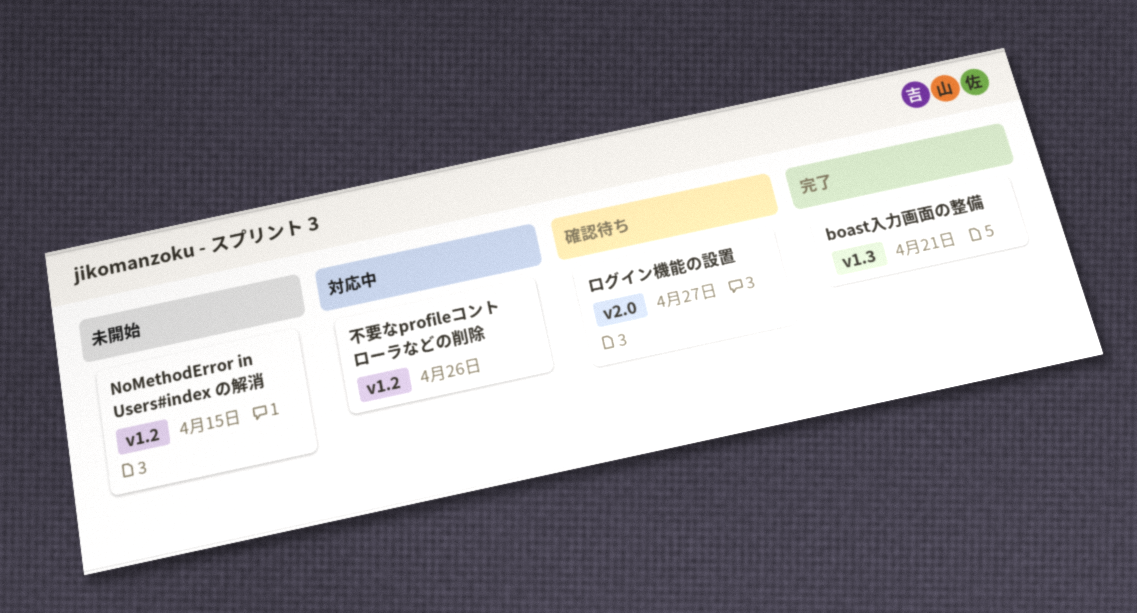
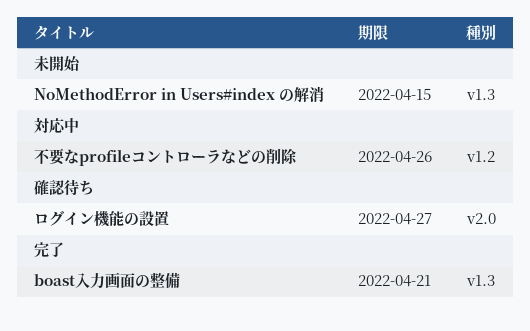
NoMethodError in Users#index の解消, label: v1.2 -> v1.3

